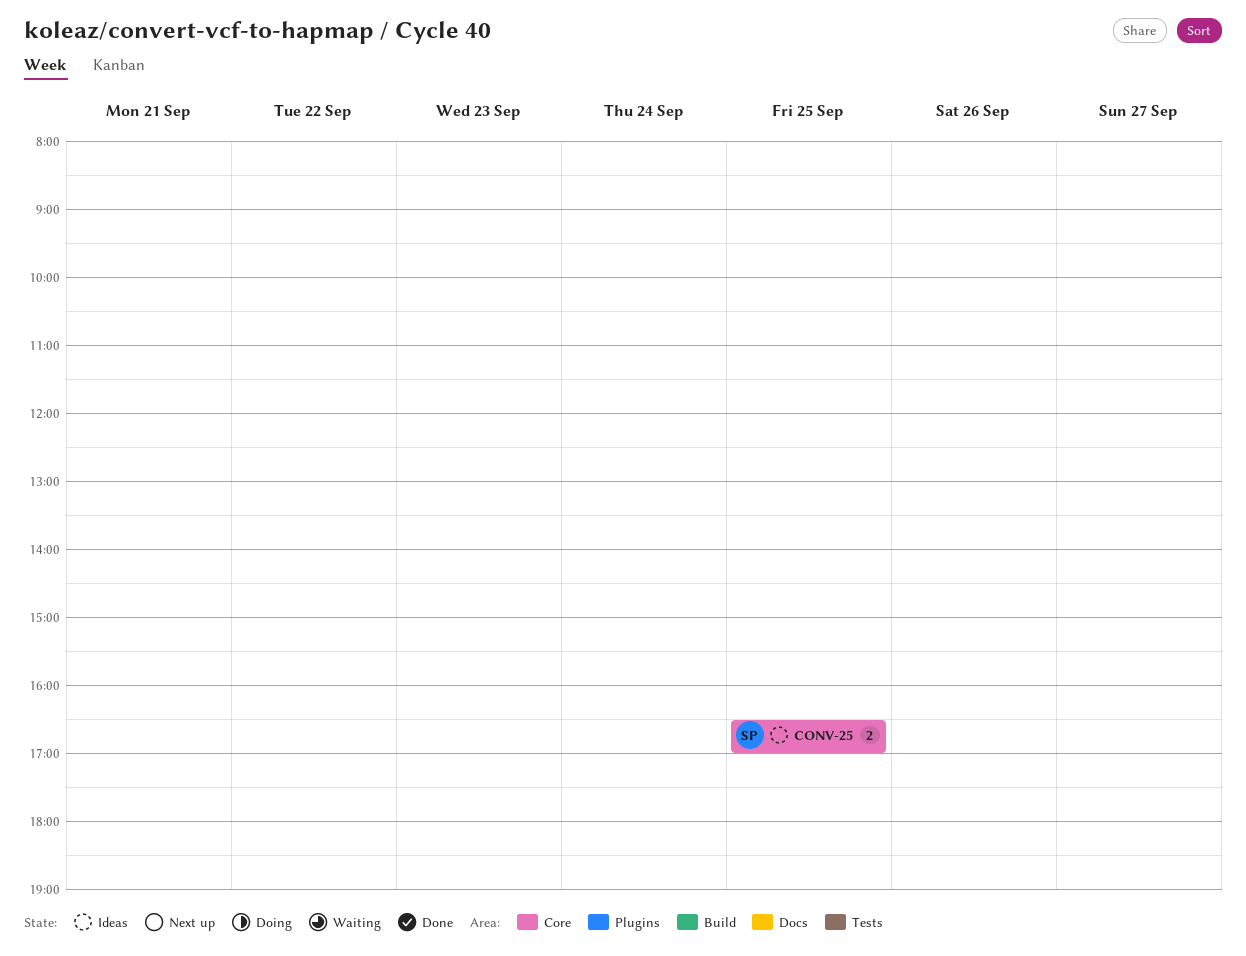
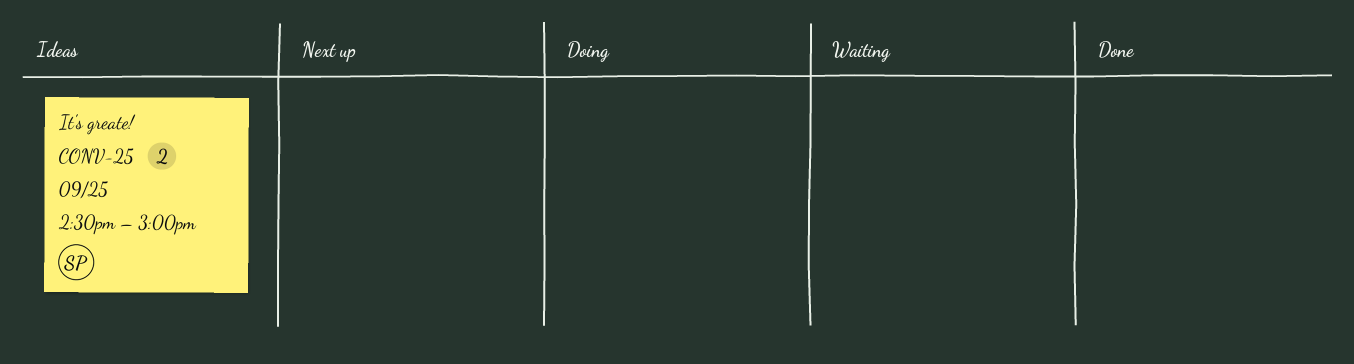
CONV-25, begins: 16:30 -> 14:30
CONV-25, ends: 17:00 -> 15:00

